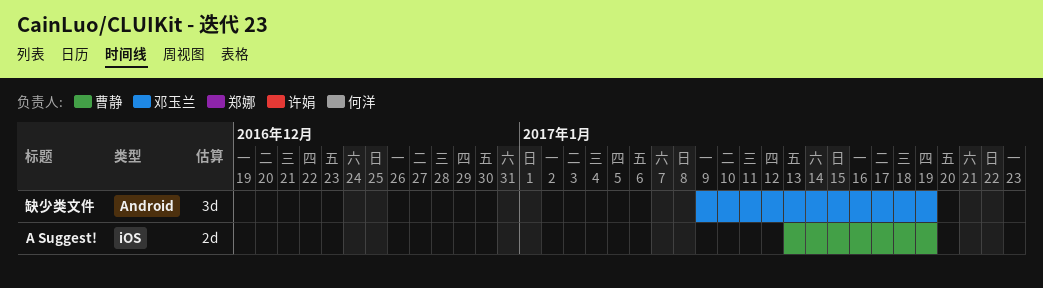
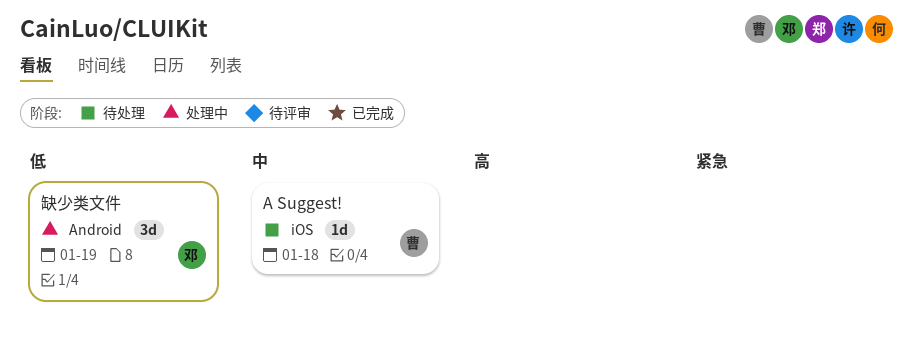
A Suggest!, estimate: 2d -> 1d
A Suggest!, due: Jan 19 -> Jan 18

